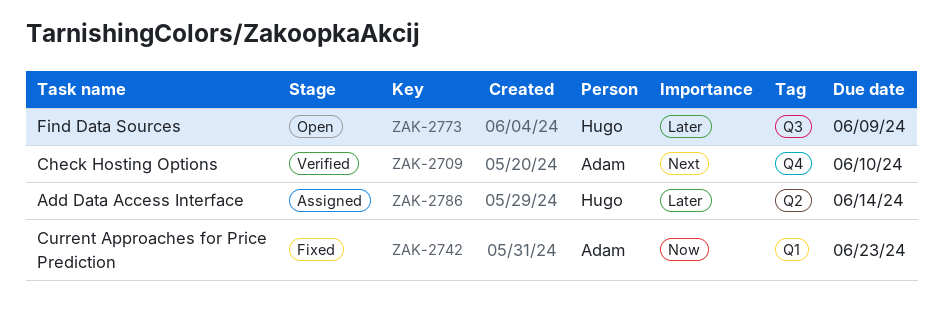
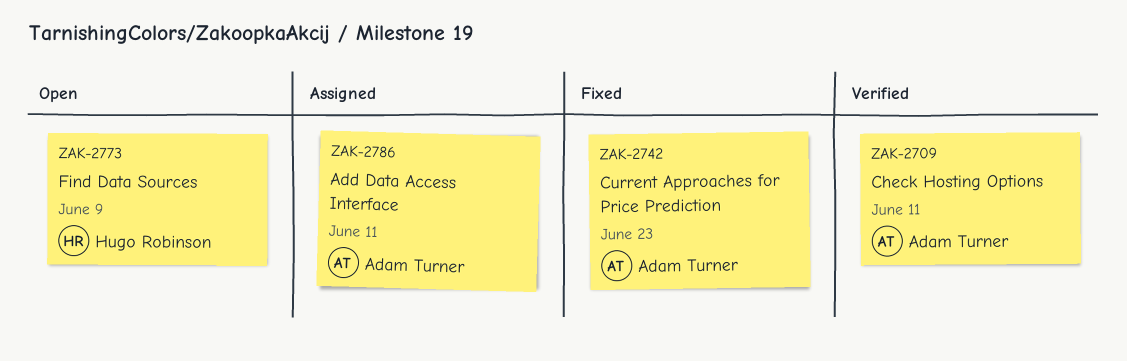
ZAK-2709, due: Jun 10 -> Jun 11
ZAK-2786, owner: Hugo Robinson -> Adam Turner
ZAK-2786, due: Jun 14 -> Jun 11

